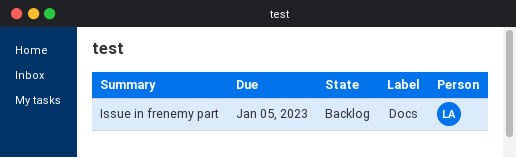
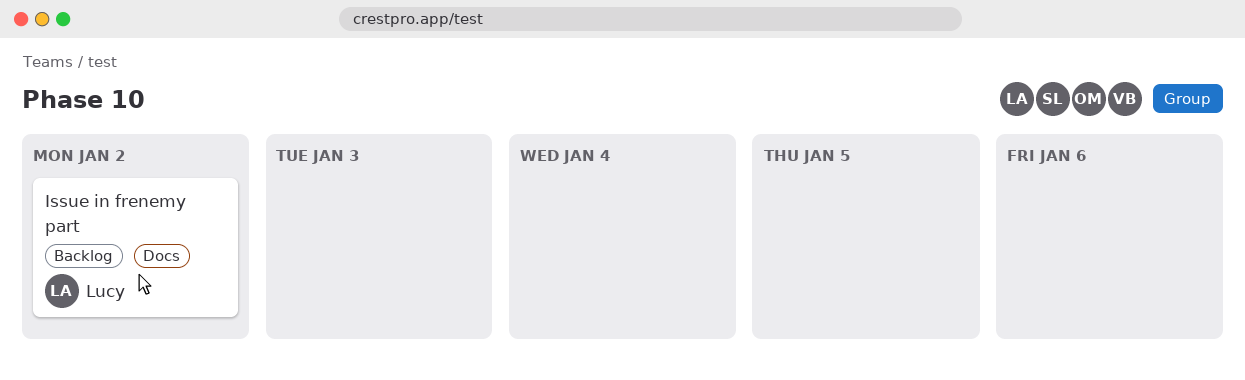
Issue in frenemy part, due: Jan 5 -> Jan 2

